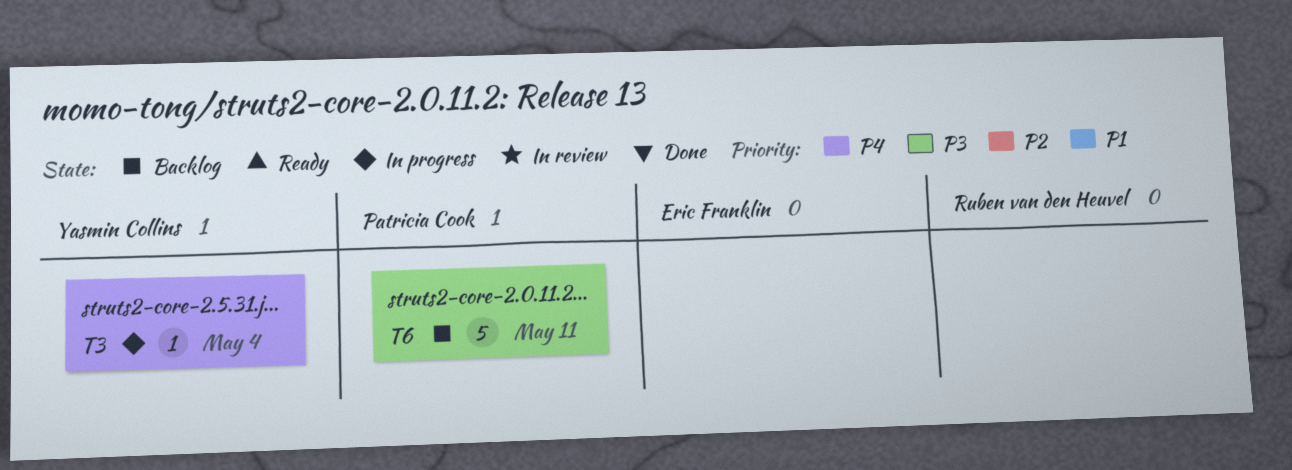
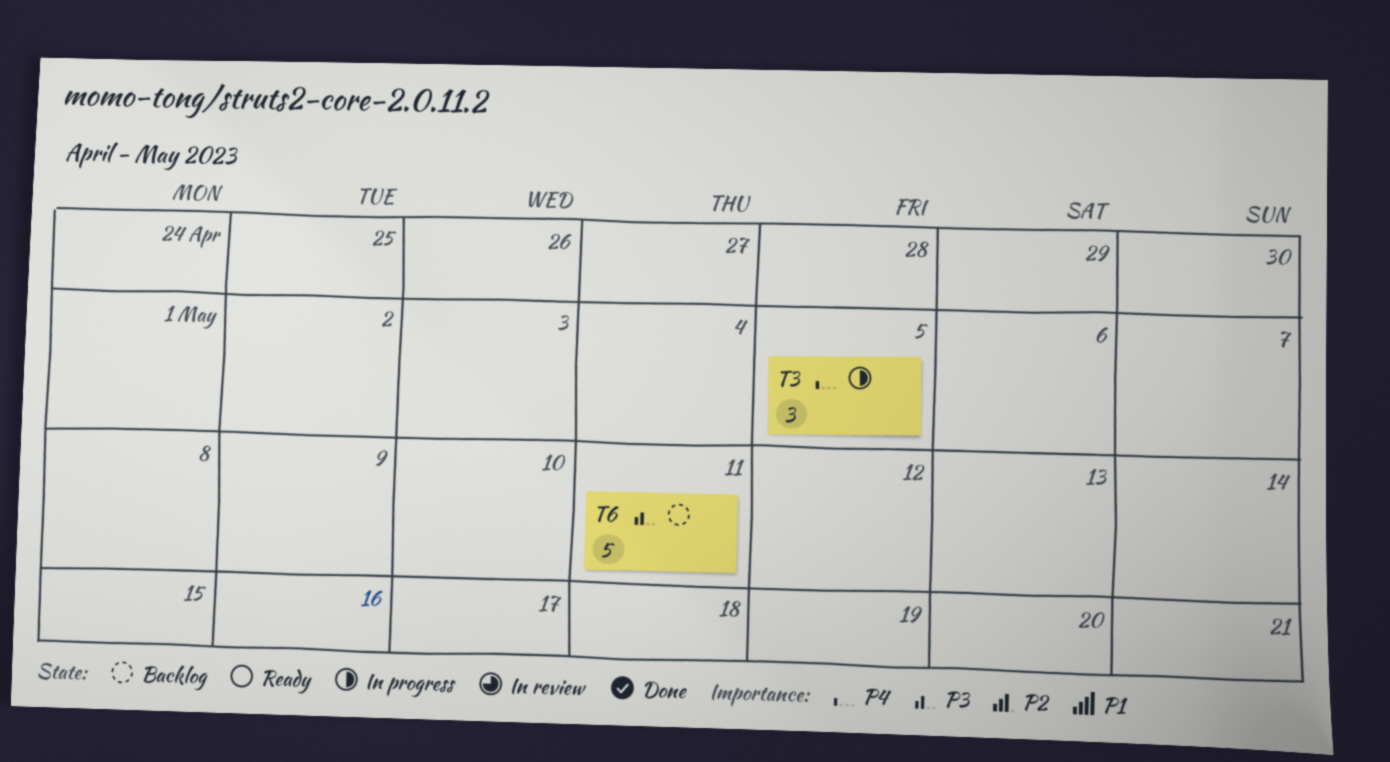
T3, estimate: 1 -> 3
T3, due: May 4 -> May 5

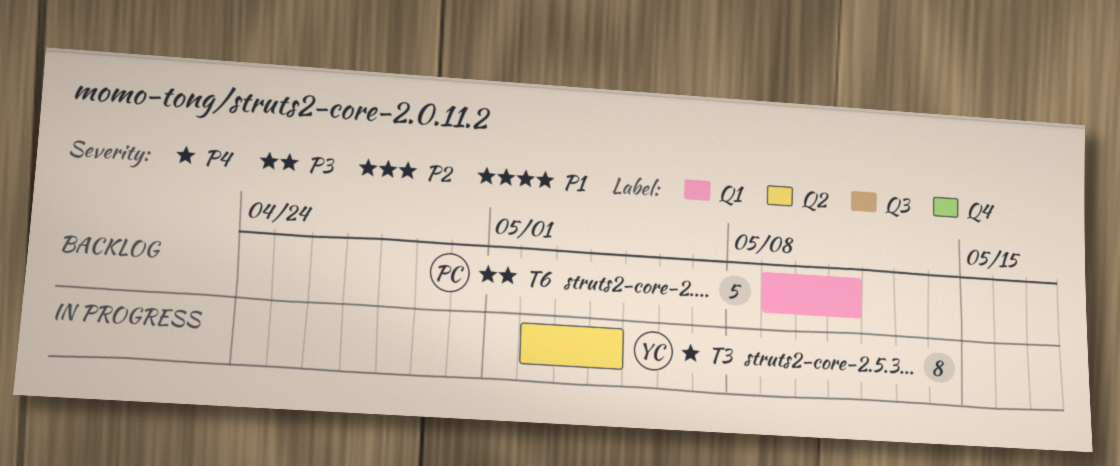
T3, estimate: 3 -> 8
T3, due: May 5 -> May 4

